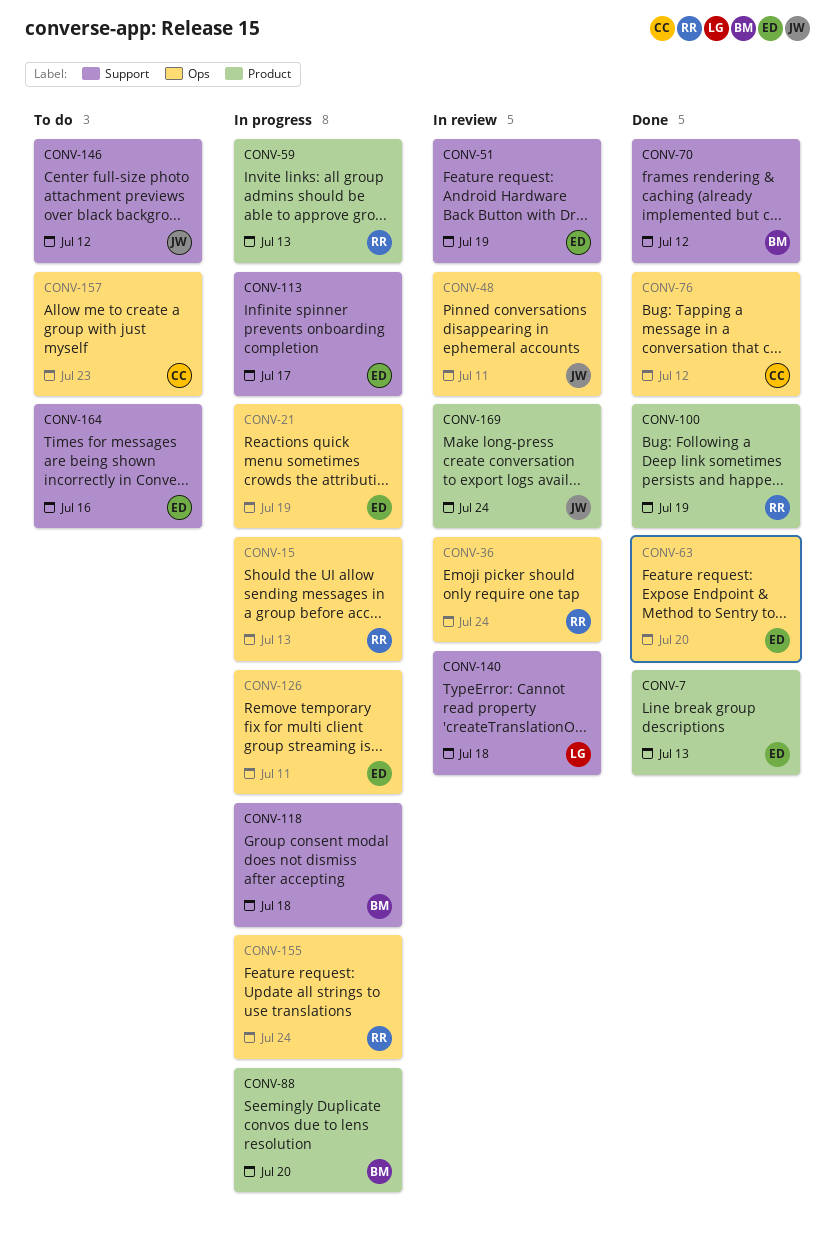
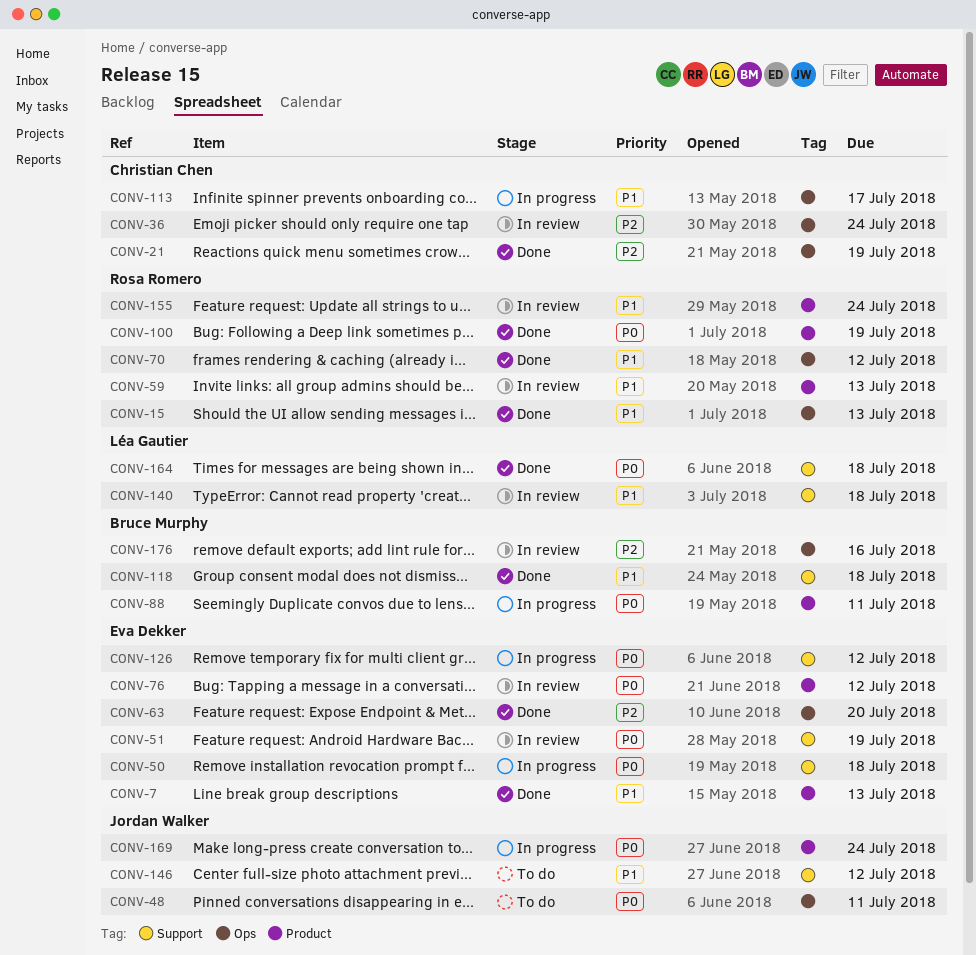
CONV-15, status: In progress -> Done
CONV-21, status: In progress -> Done
CONV-21, owner: Eva Dekker -> Christian Chen
CONV-36, owner: Rosa Romero -> Christian Chen
CONV-48, status: In review -> To do
CONV-50: none -> present
CONV-59, status: In progress -> In review
CONV-70, owner: Bruce Murphy -> Rosa Romero
CONV-70, label: Support -> Ops
CONV-76, status: Done -> In review
CONV-76, owner: Christian Chen -> Eva Dekker
CONV-76, label: Ops -> Product
CONV-88, due: Jul 20 -> Jul 11
CONV-113, owner: Eva Dekker -> Christian Chen
CONV-113, label: Support -> Ops
CONV-118, status: In progress -> Done
CONV-126, label: Ops -> Support
CONV-126, due: Jul 11 -> Jul 12
CONV-155, status: In progress -> In review
CONV-155, label: Ops -> Product
CONV-157: present -> none
CONV-164, status: To do -> Done
CONV-164, owner: Eva Dekker -> Léa Gautier
CONV-164, due: Jul 16 -> Jul 18
CONV-169, status: In review -> In progress
CONV-176: none -> present

